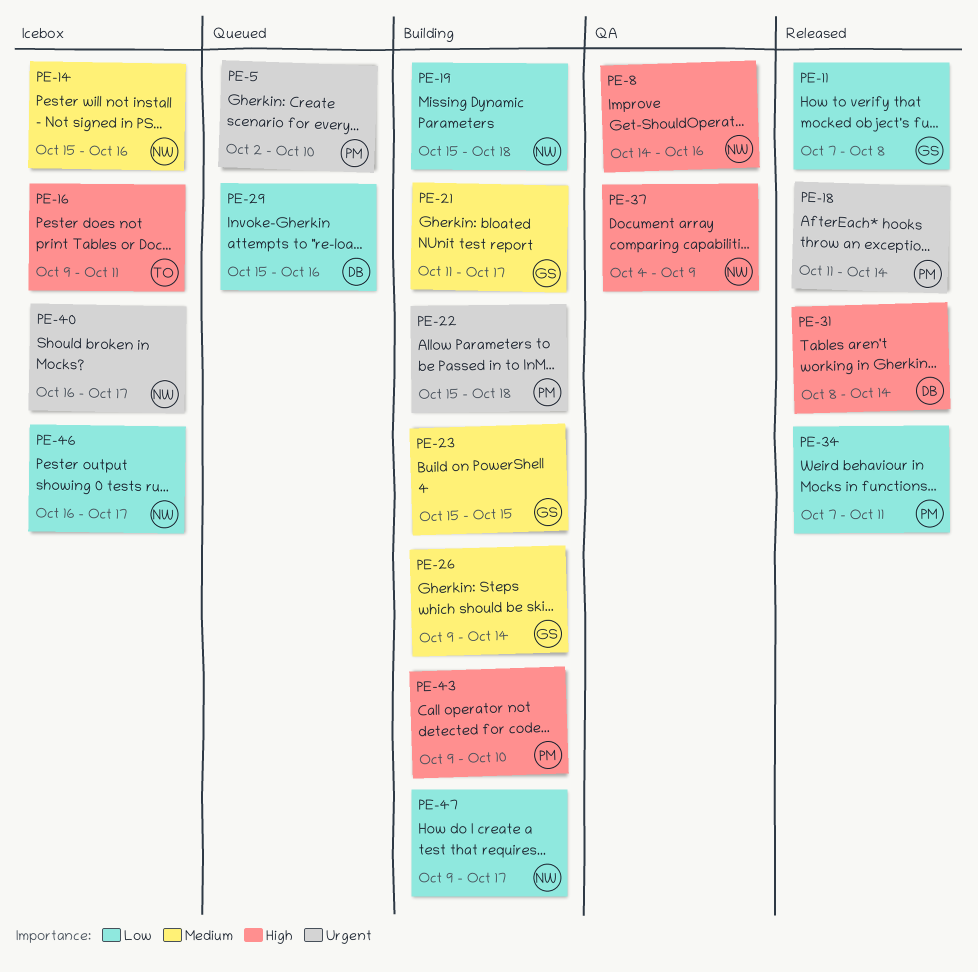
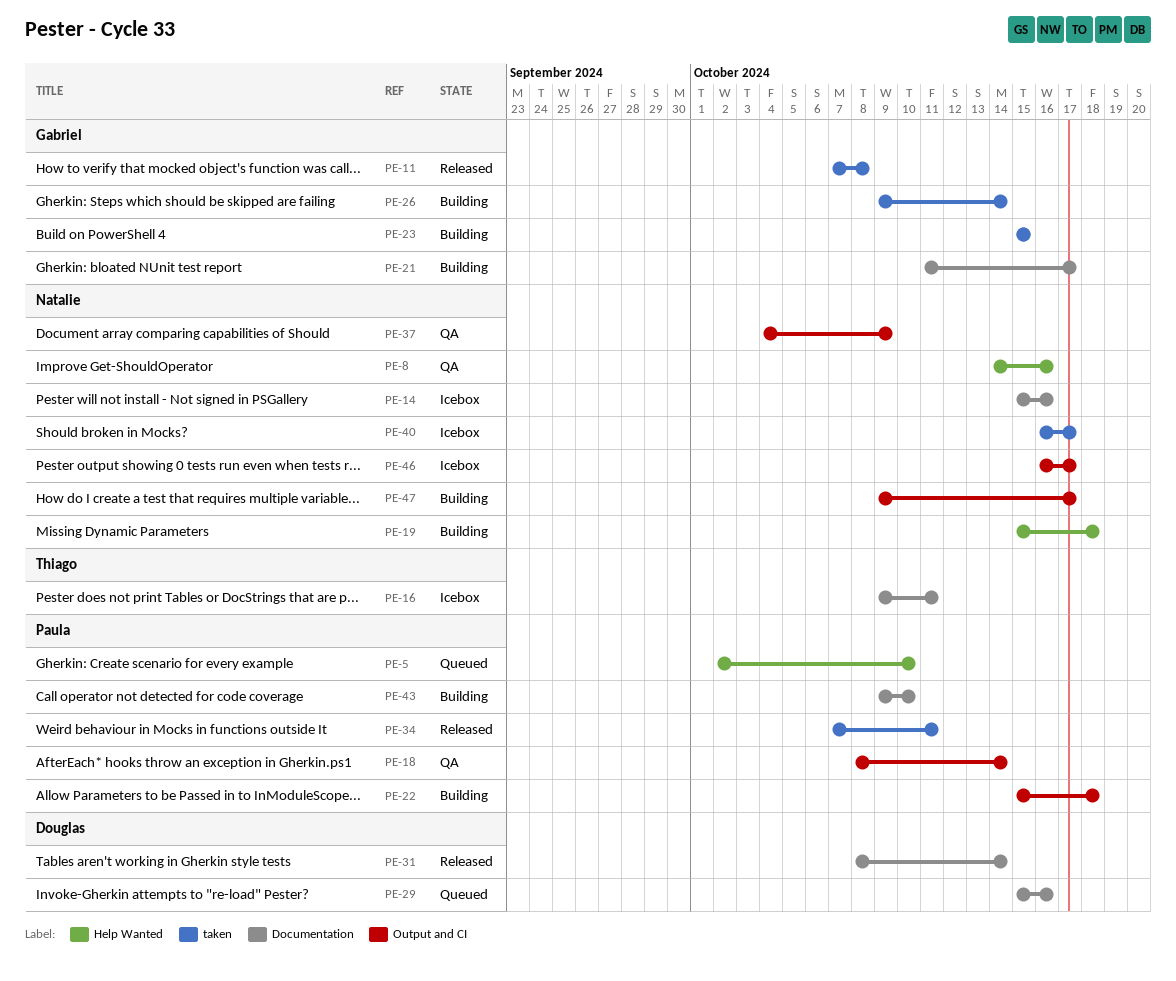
PE-18, status: Released -> QA
PE-18, start: Oct 11 -> Oct 8

